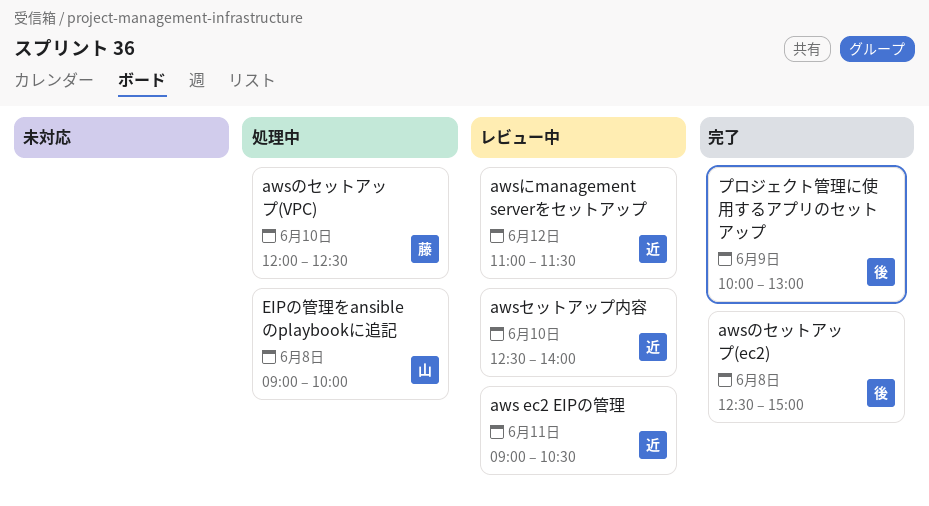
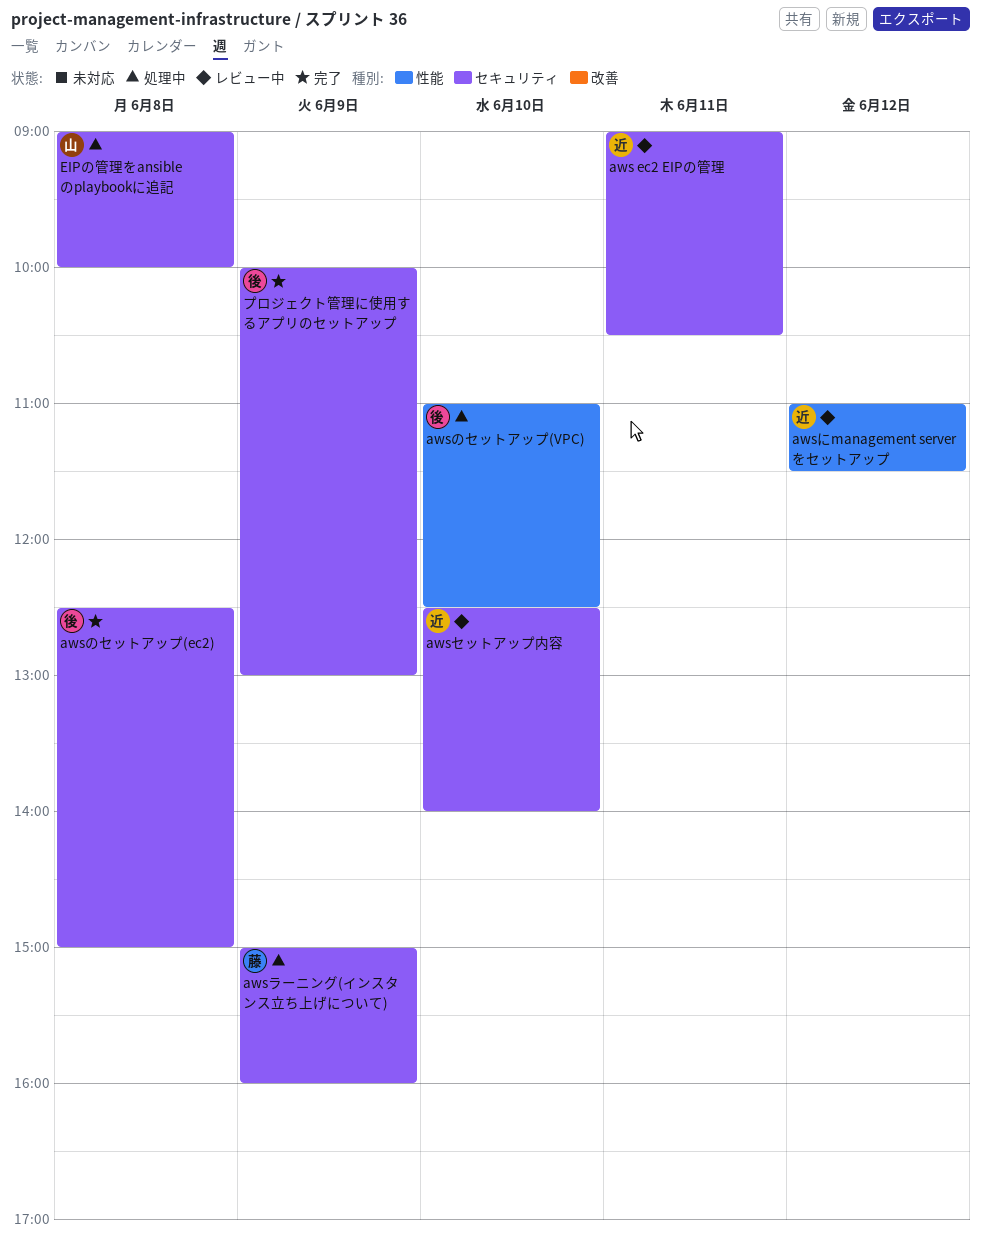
awsのセットアップ(VPC), owner: 藤 -> 後
awsのセットアップ(VPC), begins: 12:00 -> 11:00
awsラーニング(インスタンス立ち上げについて): none -> present

